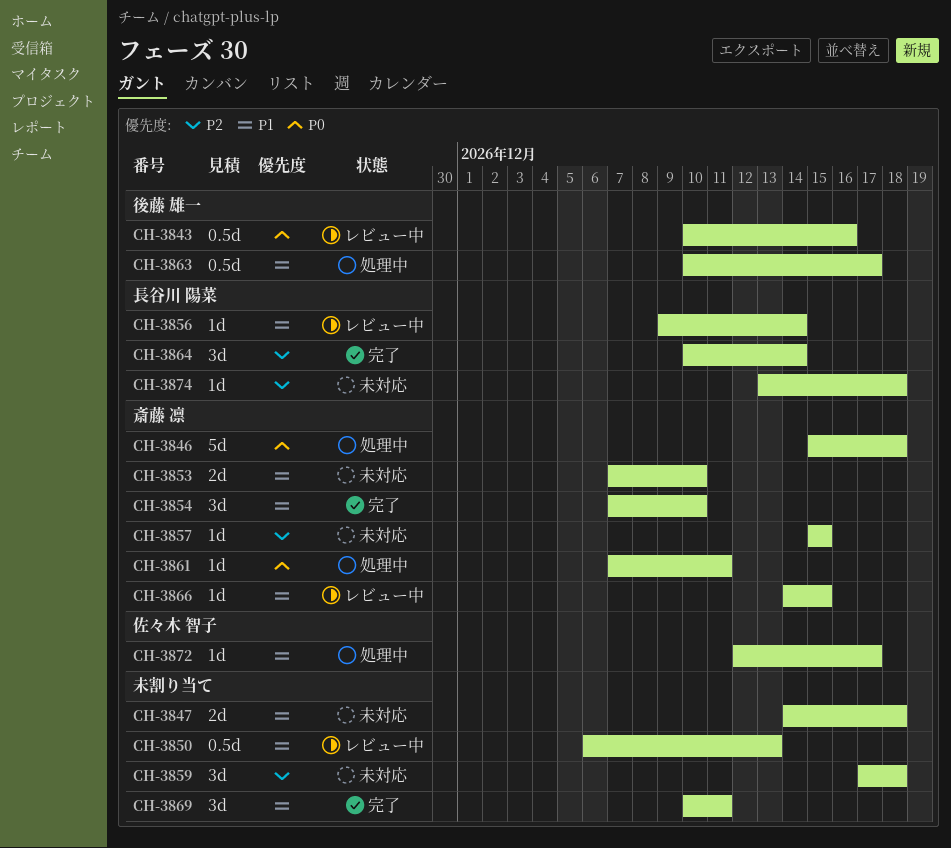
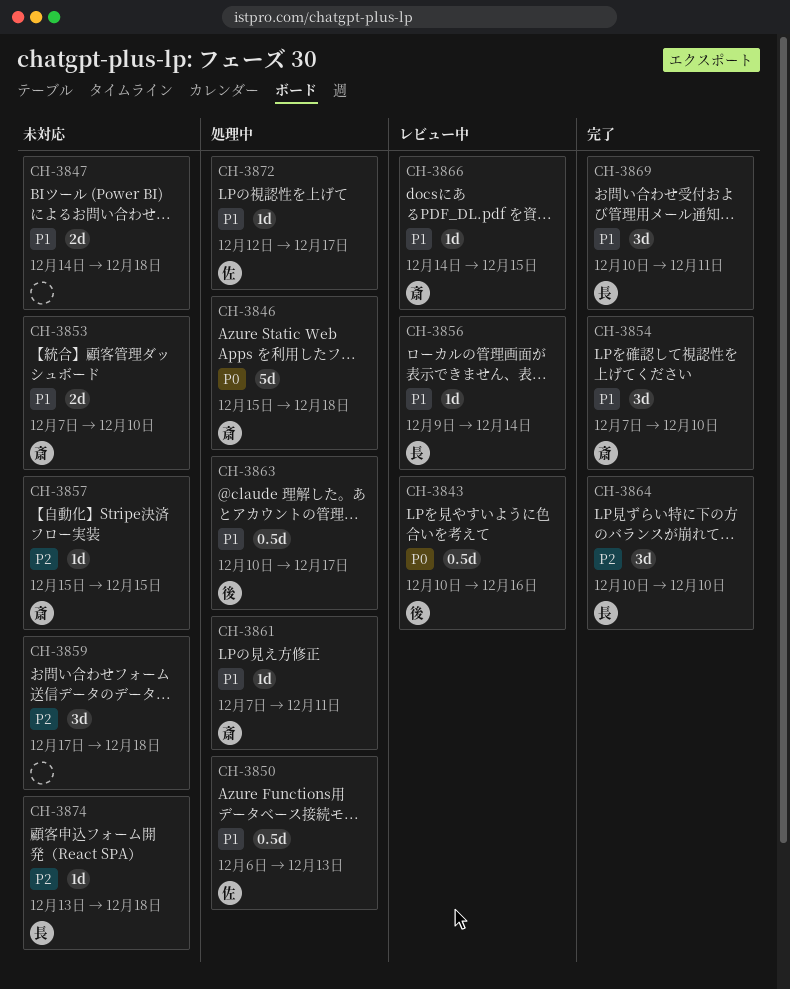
CH-3850, status: レビュー中 -> 処理中
CH-3850, owner: none -> 佐々木 智子
CH-3861, priority: P0 -> P1
CH-3864, due: Dec 14 -> Dec 10
CH-3869, owner: none -> 長谷川 陽菜

